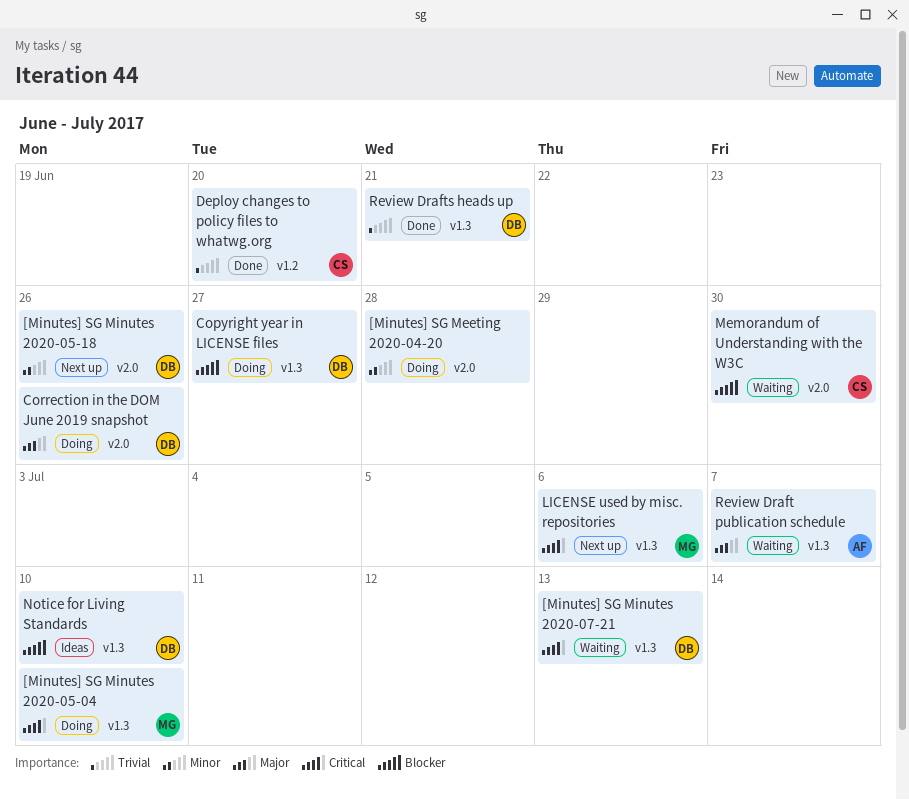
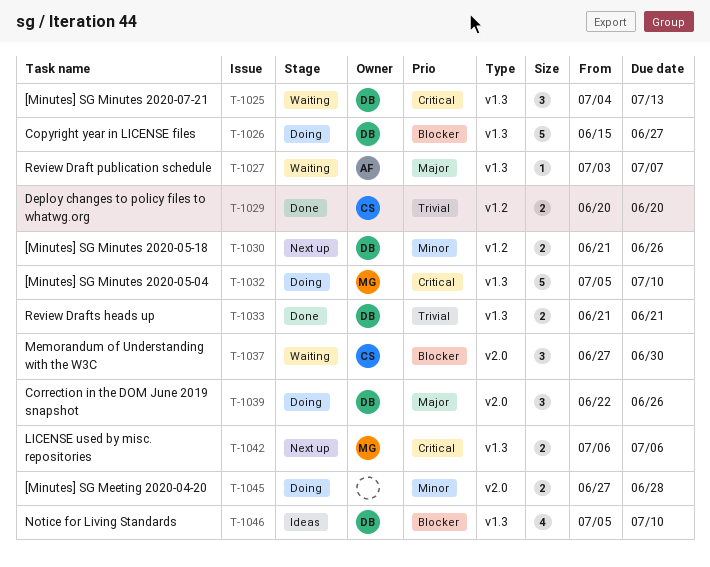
[Minutes] SG Minutes 2020-05-18, label: v2.0 -> v1.2

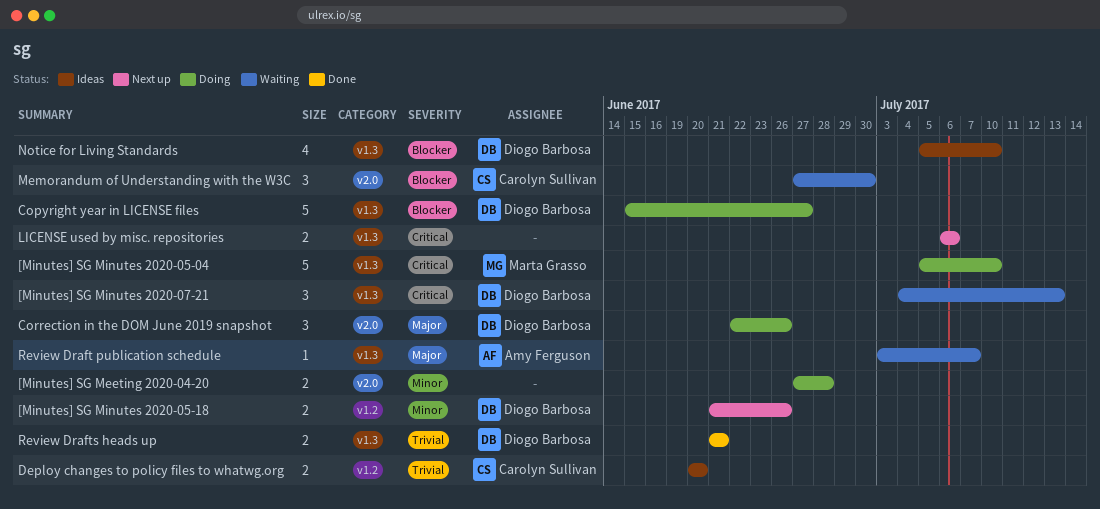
Deploy changes to policy files to whatwg.org, status: Done -> Ideas
LICENSE used by misc. repositories, owner: Marta Grasso -> none

